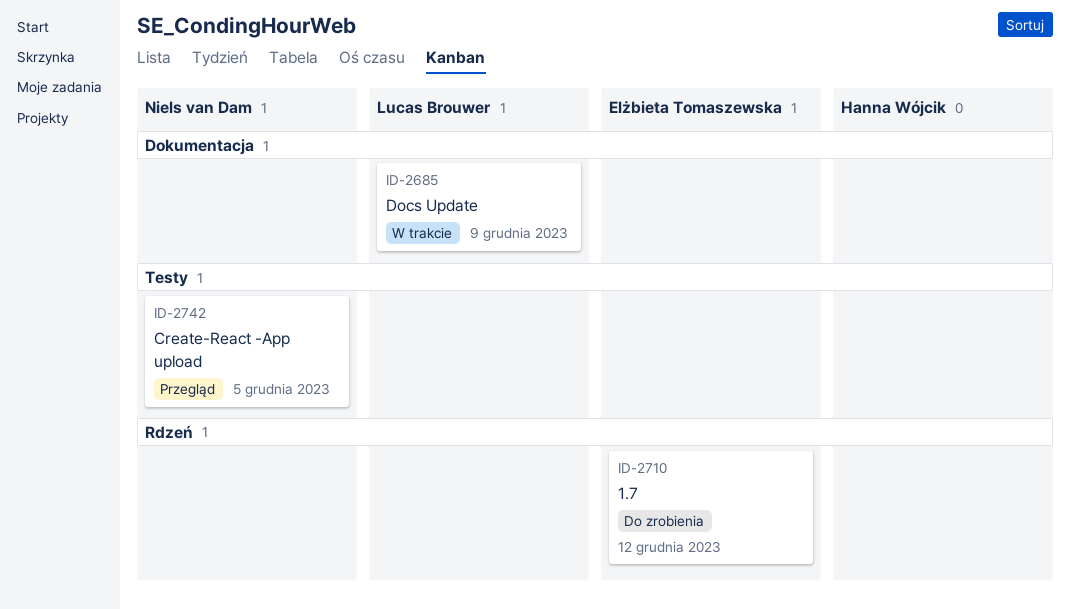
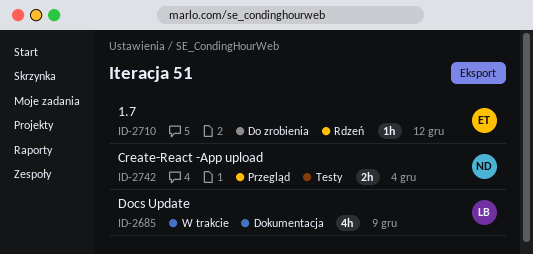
ID-2742, due: Dec 5 -> Dec 4

